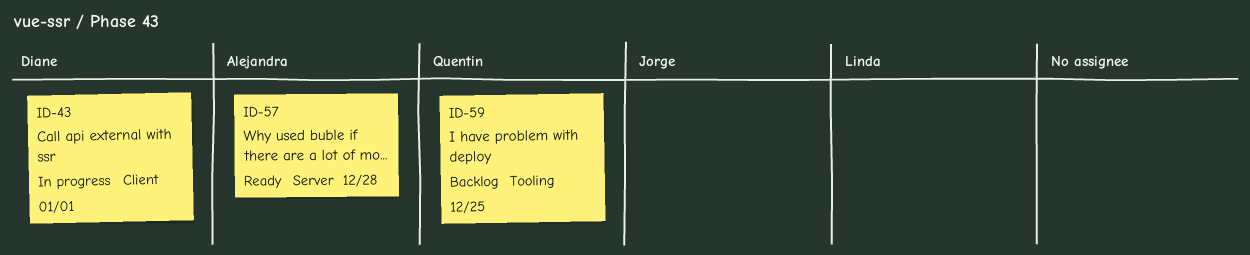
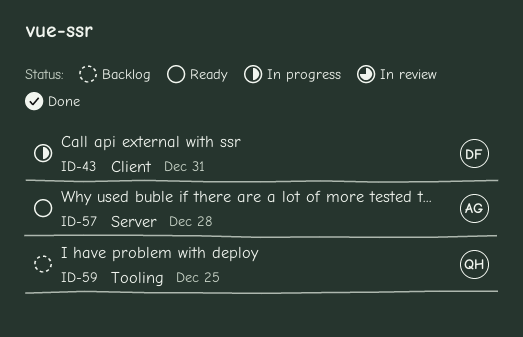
ID-43, due: Jan 1 -> Dec 31

